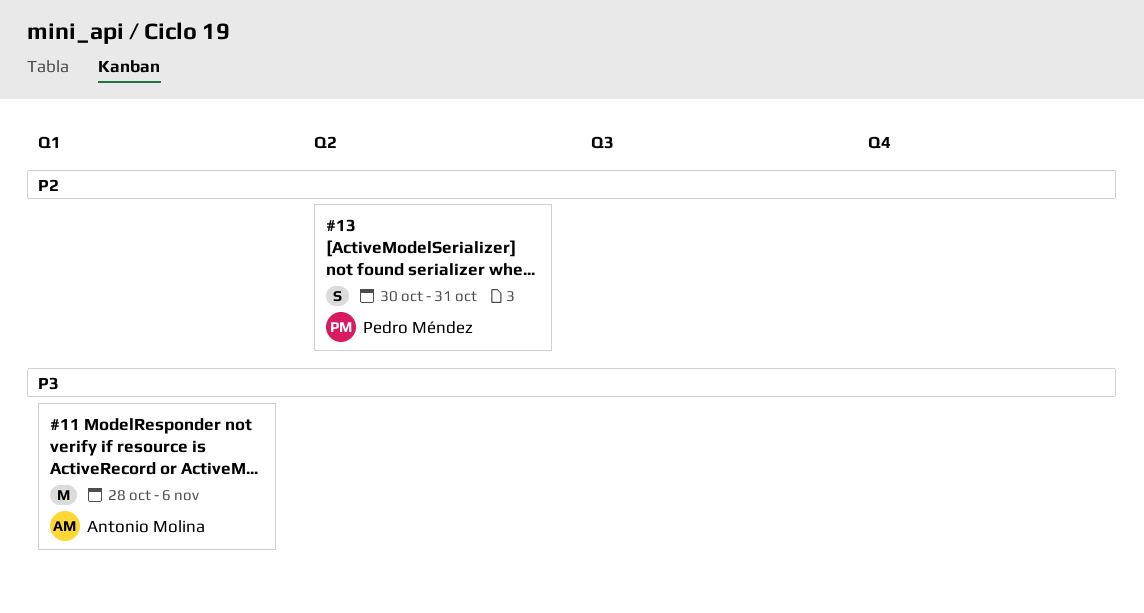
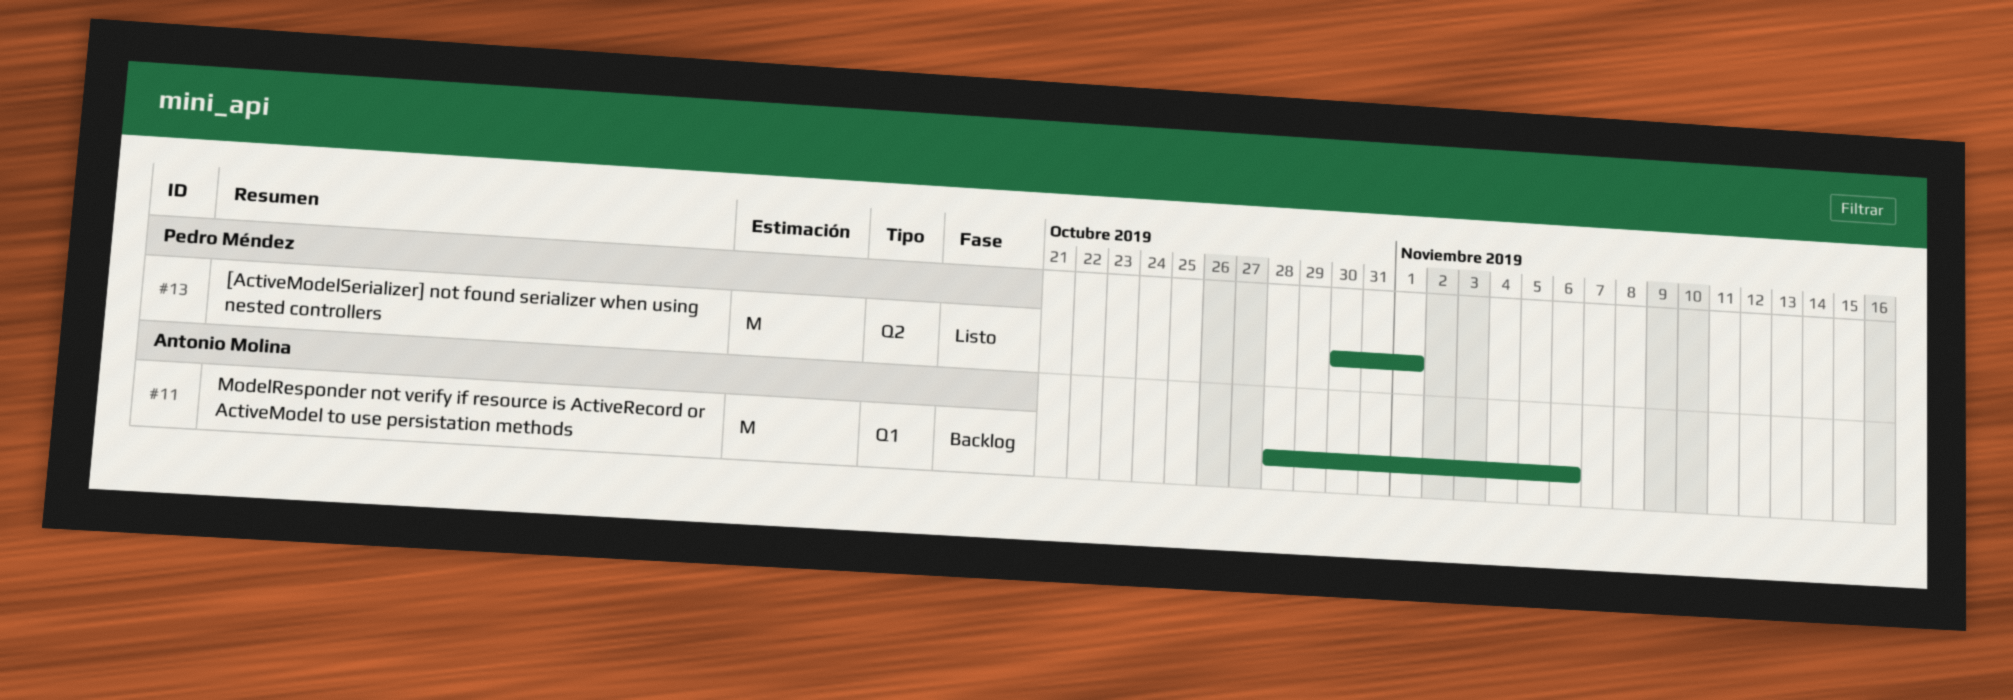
#13, estimate: S -> M
#13, due: Oct 31 -> Nov 1

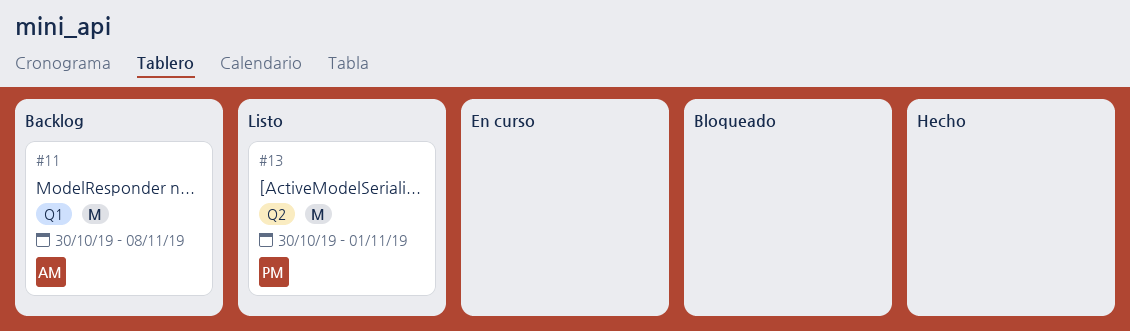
#11, start: Oct 28 -> Oct 30
#11, due: Nov 6 -> Nov 8

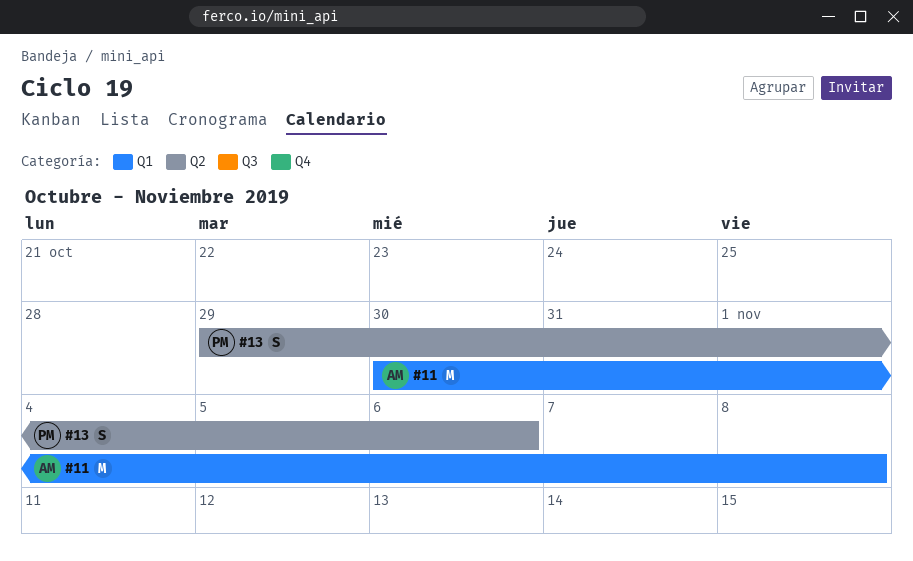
#13, estimate: M -> S
#13, start: Oct 30 -> Oct 29
#13, due: Nov 1 -> Nov 6

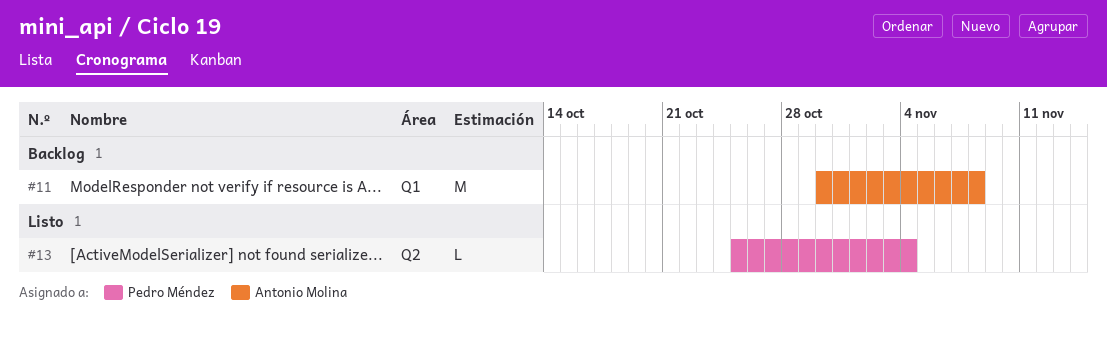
#13, estimate: S -> L
#13, start: Oct 29 -> Oct 25
#13, due: Nov 6 -> Nov 4

